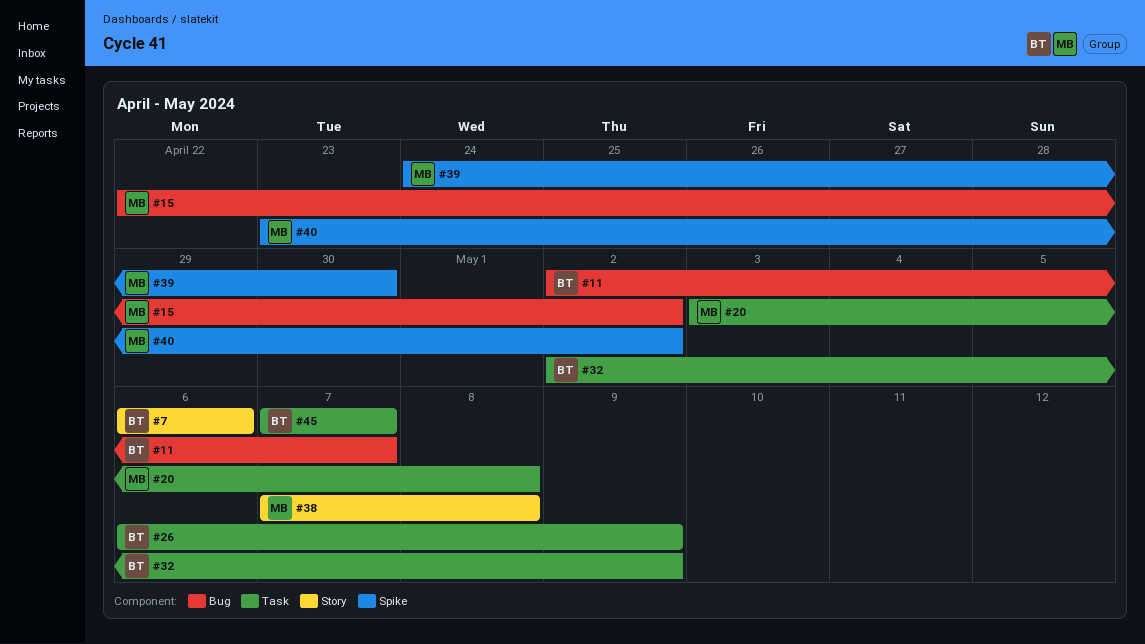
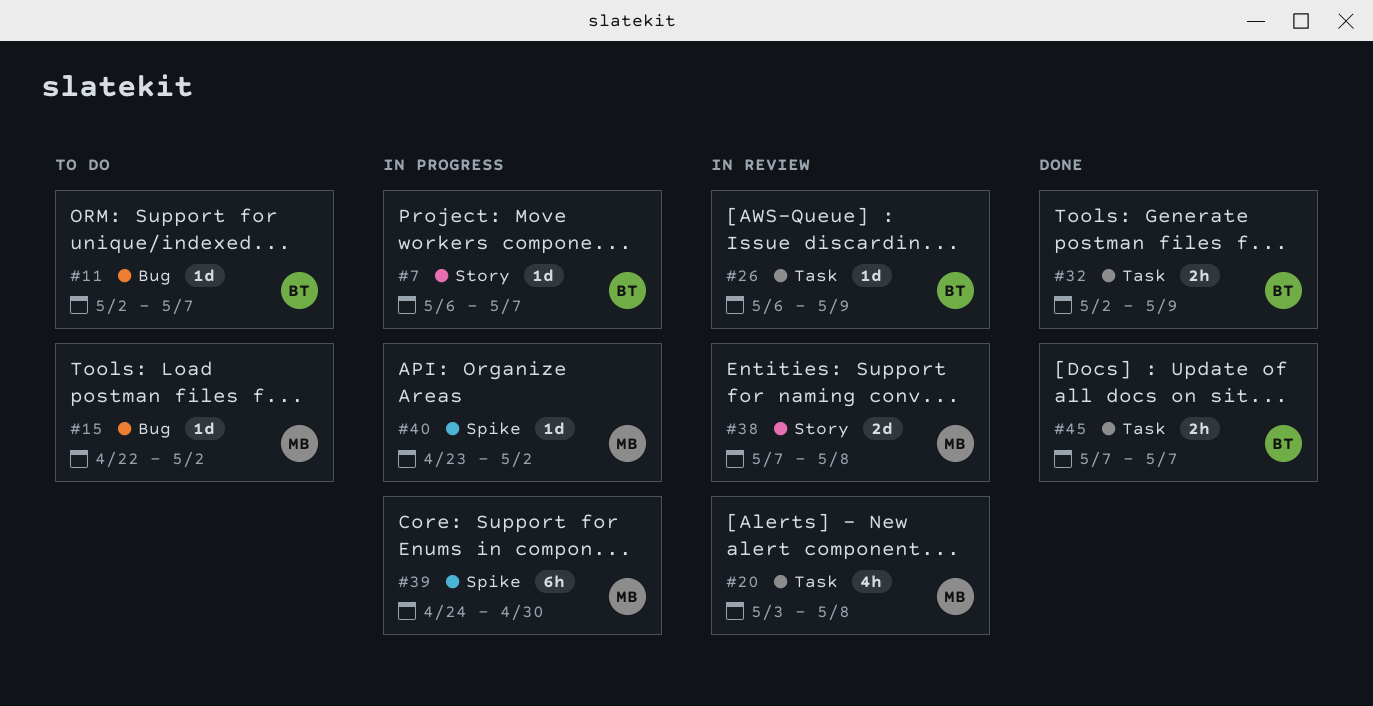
#7, due: May 6 -> May 7

